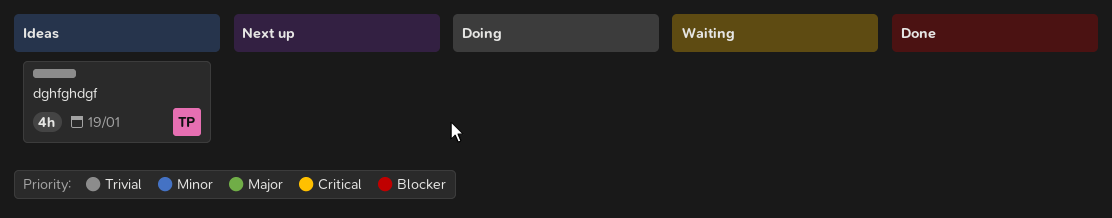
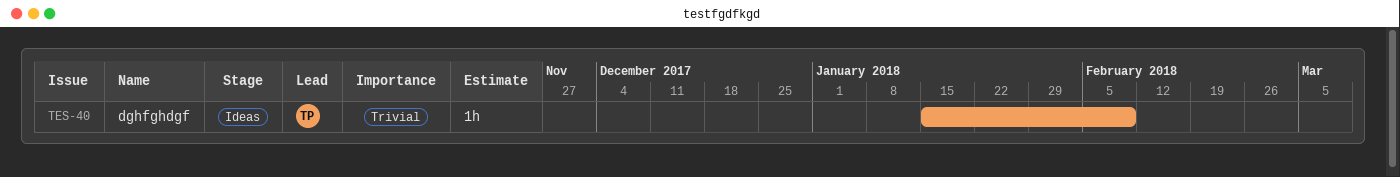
dghfghdgf, estimate: 4h -> 1h
dghfghdgf, due: Jan 19 -> Feb 9

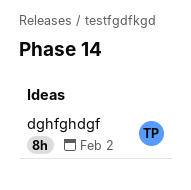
dghfghdgf, estimate: 1h -> 8h
dghfghdgf, due: Feb 9 -> Feb 2

